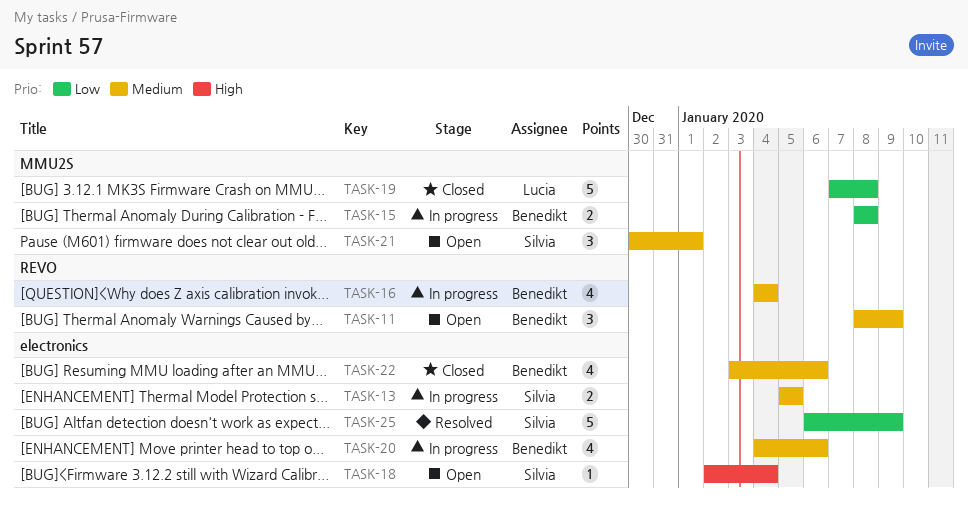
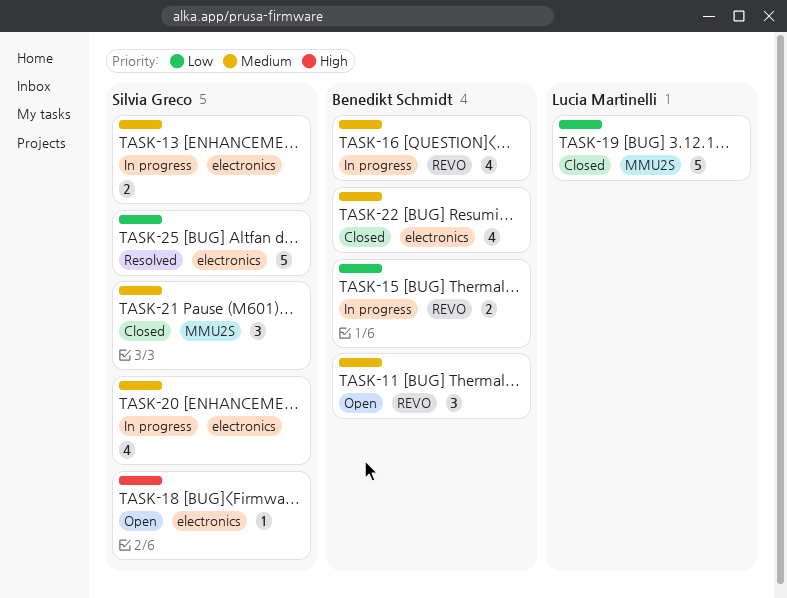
TASK-15, label: MMU2S -> REVO
TASK-20, owner: Benedikt Schmidt -> Silvia Greco
TASK-21, status: Open -> Closed

